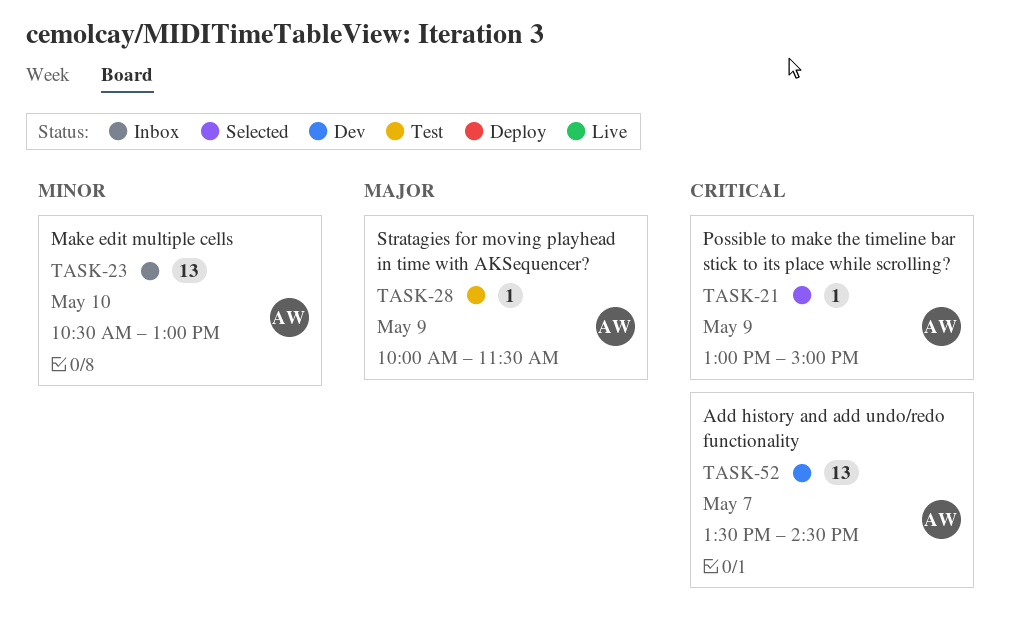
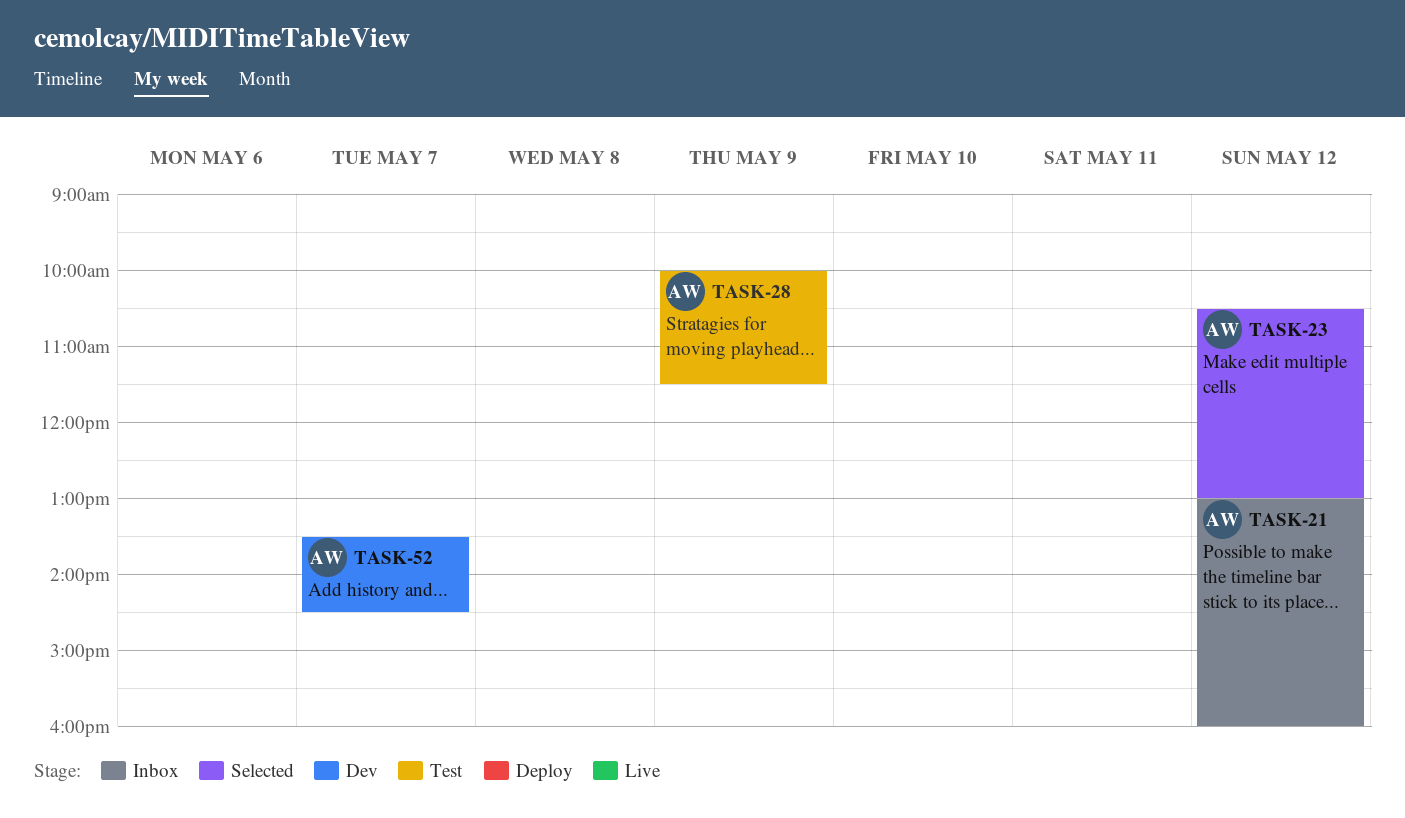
TASK-21, status: Selected -> Inbox
TASK-21, day: May 9 -> May 12
TASK-21, ends: 15:00 -> 16:00
TASK-23, status: Inbox -> Selected
TASK-23, day: May 10 -> May 12

